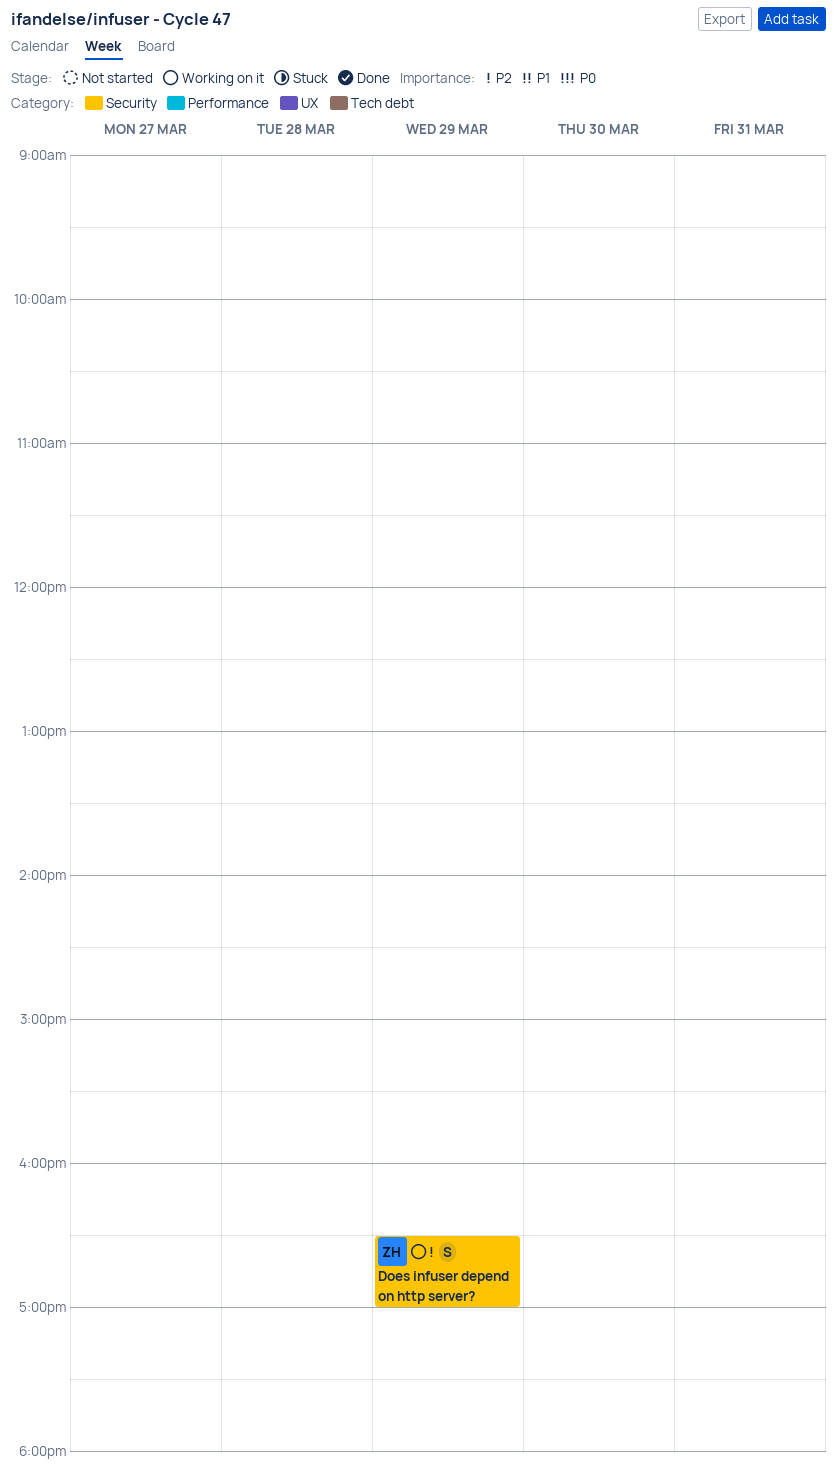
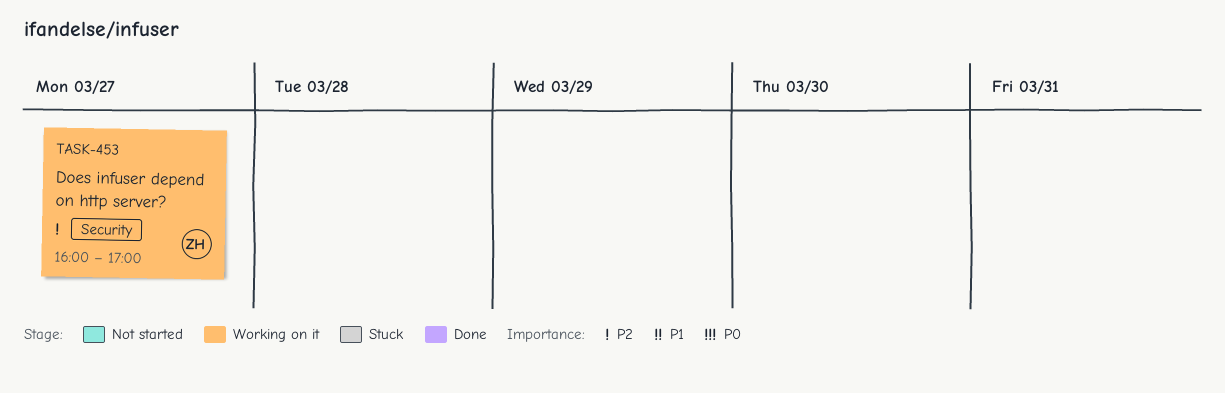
Does infuser depend on http server?, day: Mar 29 -> Mar 27
Does infuser depend on http server?, begins: 16:30 -> 16:00

